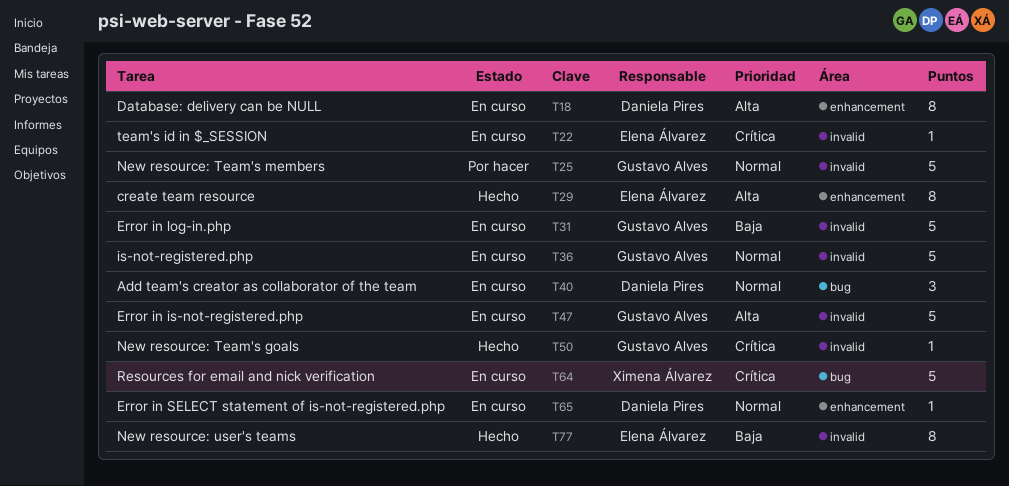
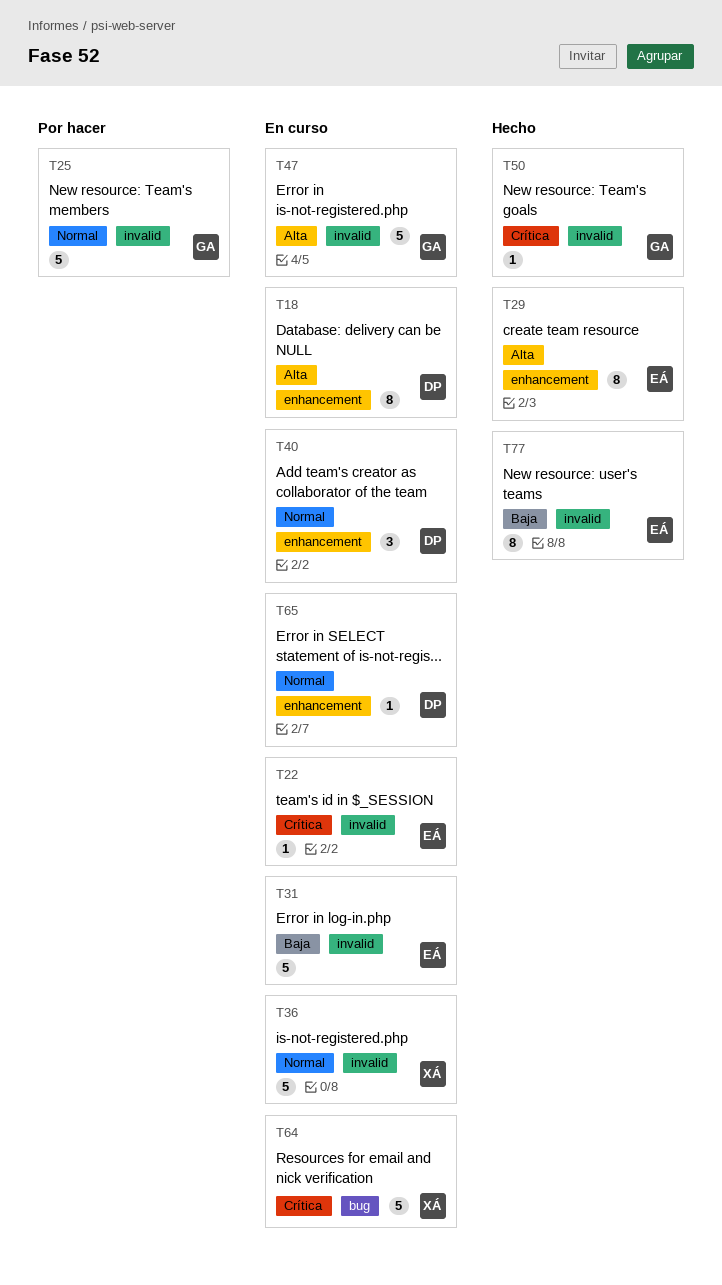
T31, owner: Gustavo Alves -> Elena Álvarez
T36, owner: Gustavo Alves -> Ximena Álvarez
T40, label: bug -> enhancement

